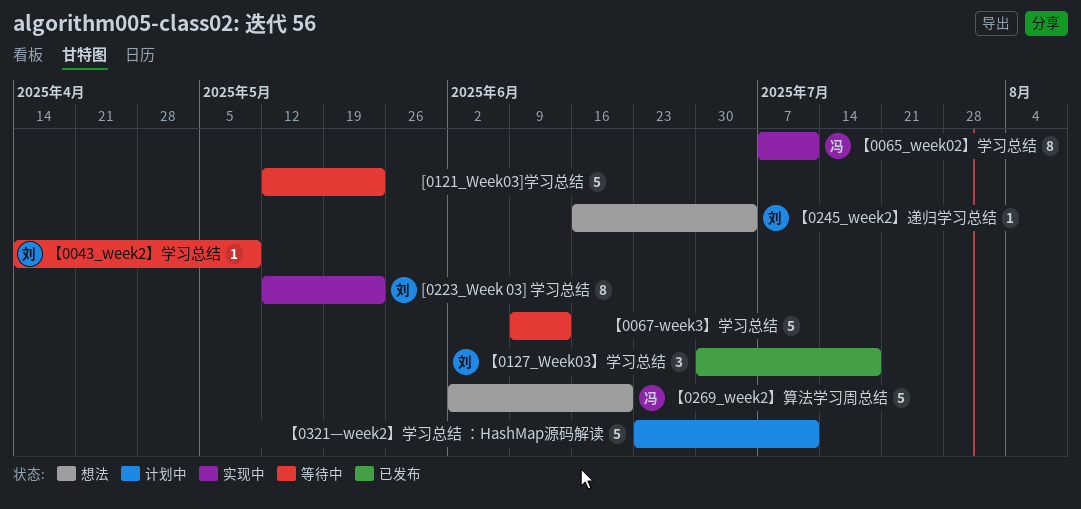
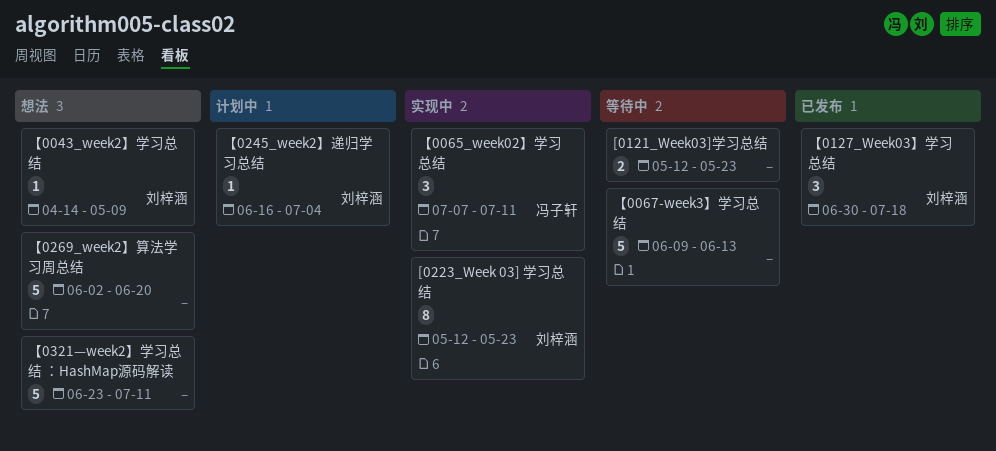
[0121_Week03]学习总结, estimate: 5 -> 2
【0043_week2】学习总结, status: 等待中 -> 想法
【0065_week02】学习总结, estimate: 8 -> 3
【0245_week2】递归学习总结, status: 想法 -> 计划中
【0269_week2】算法学习周总结, owner: 冯子轩 -> none
【0321—week2】学习总结 ：HashMap源码解读, status: 计划中 -> 想法

